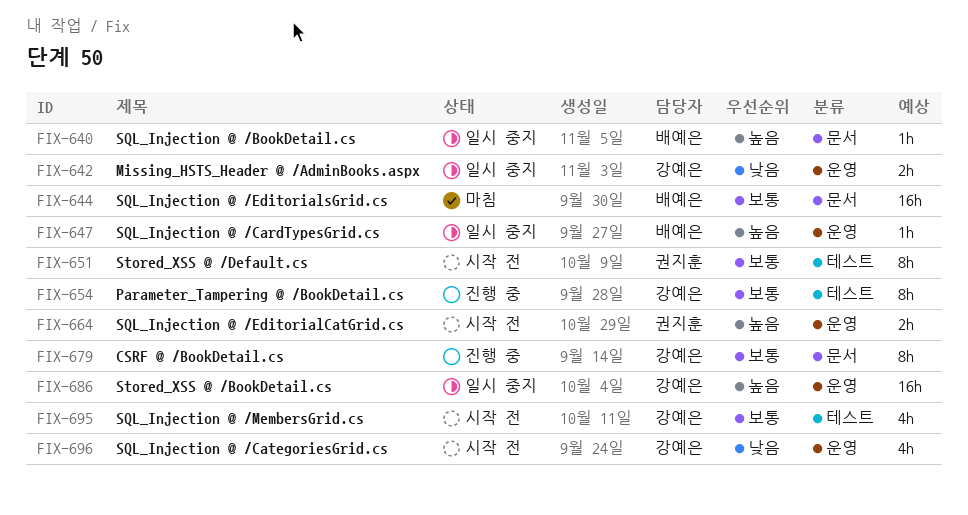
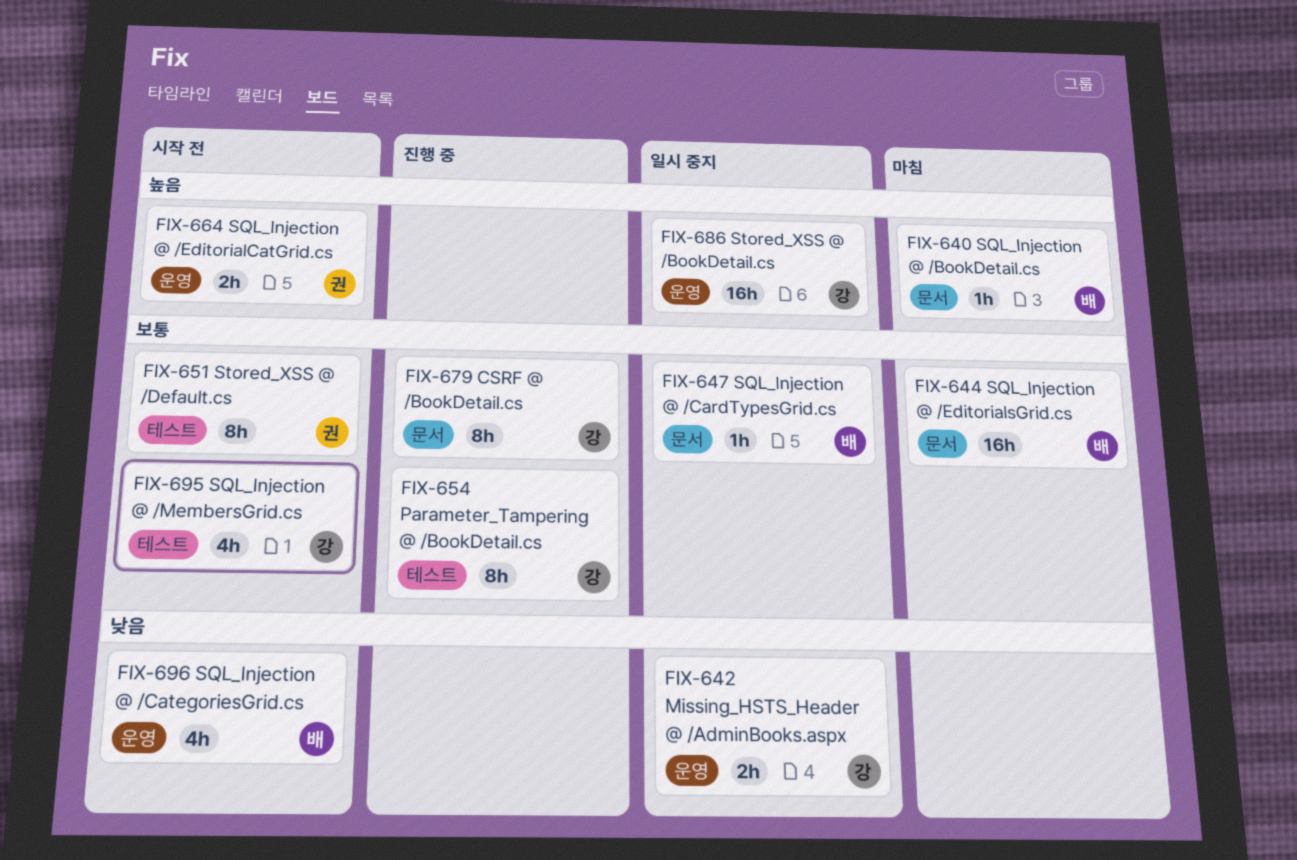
FIX-640, status: 일시 중지 -> 마침
FIX-647, priority: 높음 -> 보통
FIX-647, label: 운영 -> 문서
FIX-696, owner: 강예은 -> 배예은

